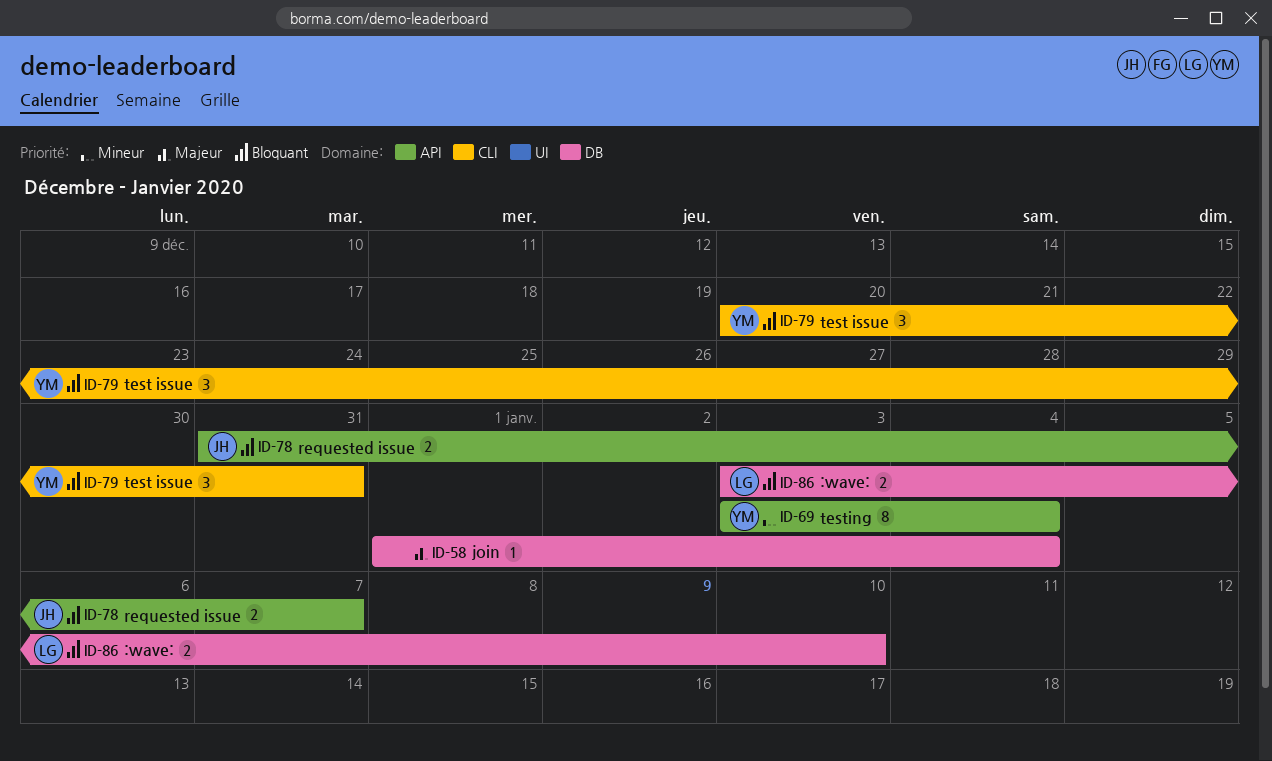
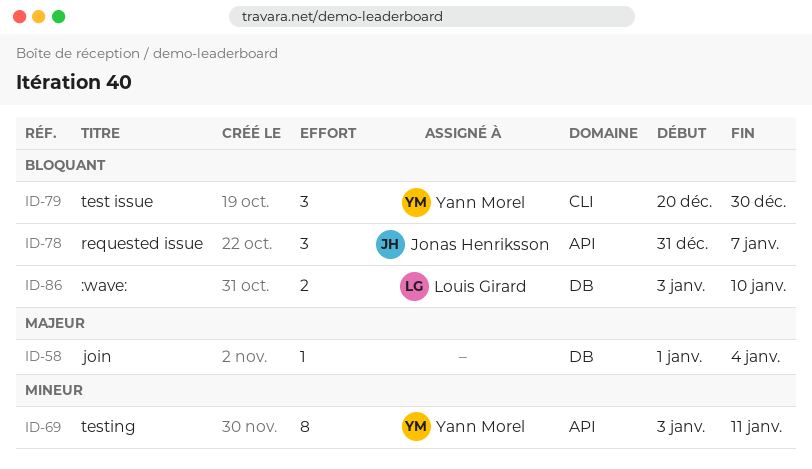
ID-69, due: Jan 4 -> Jan 11
ID-78, estimate: 2 -> 3
ID-79, due: Dec 31 -> Dec 30

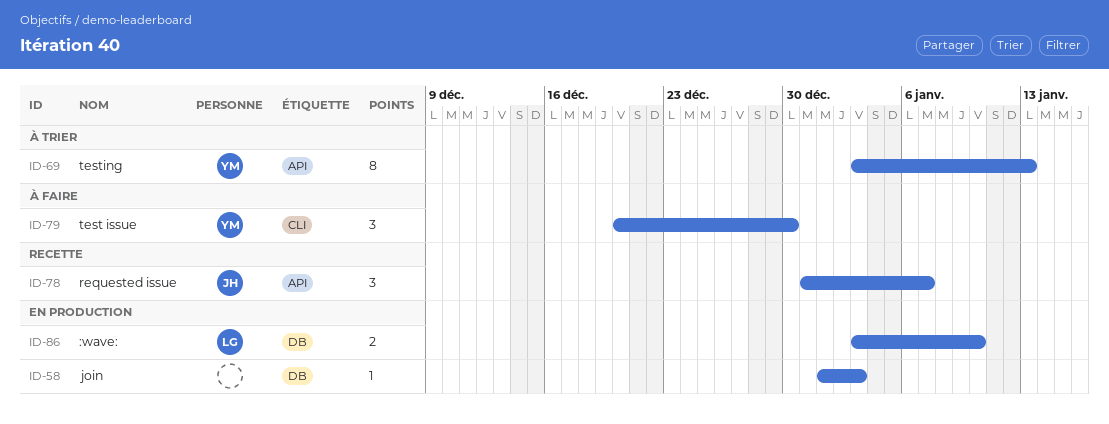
ID-58, due: Jan 4 -> Jan 3
ID-69, due: Jan 11 -> Jan 13

